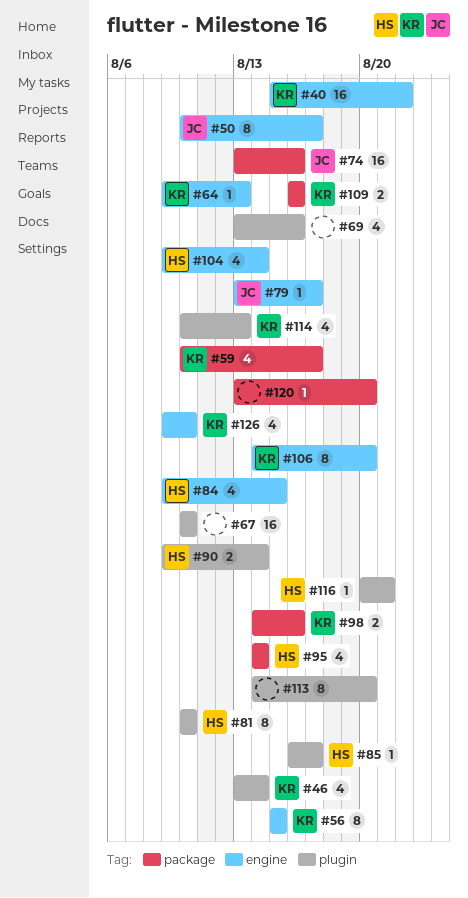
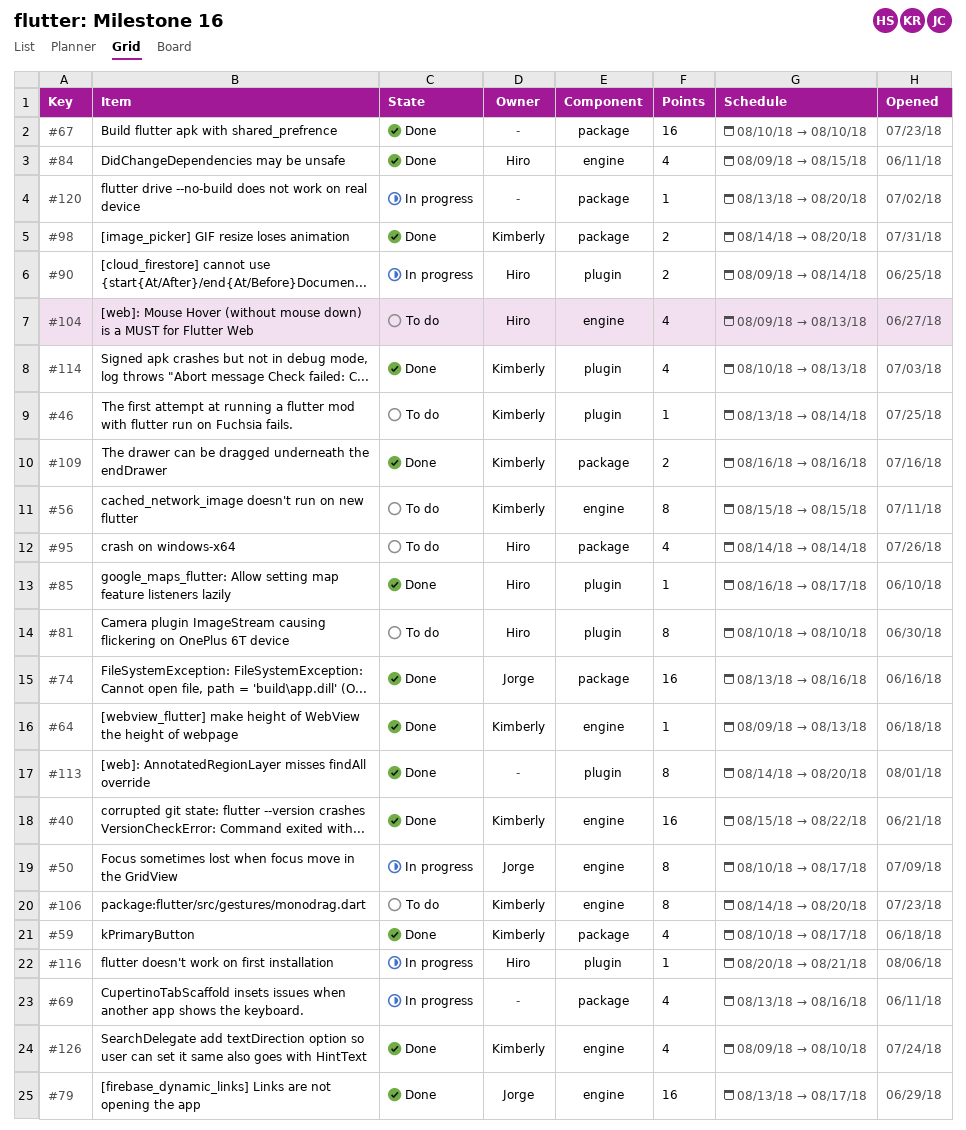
#46, estimate: 4 -> 1
#67, label: plugin -> package
#69, label: plugin -> package
#79, estimate: 1 -> 16
#98, due: Aug 16 -> Aug 20
#104, due: Aug 14 -> Aug 13

